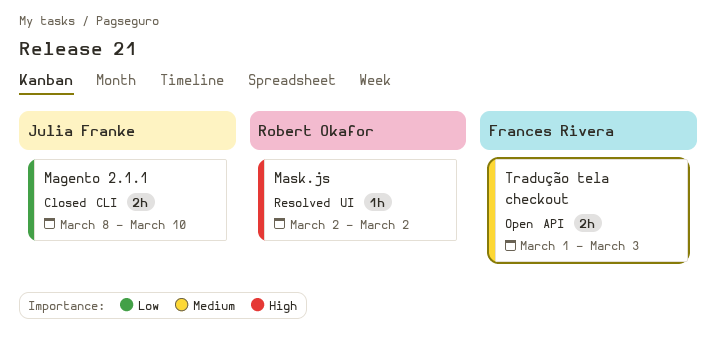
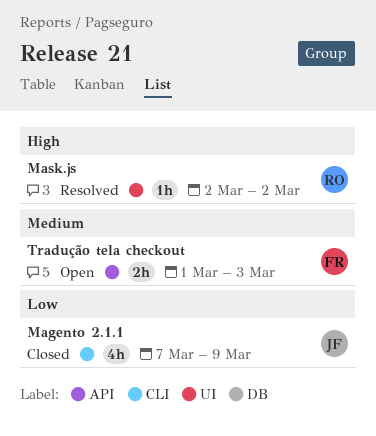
Magento 2.1.1, estimate: 2h -> 4h
Magento 2.1.1, start: Mar 8 -> Mar 7
Magento 2.1.1, due: Mar 10 -> Mar 9

